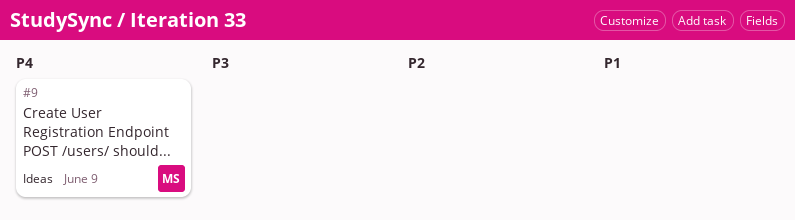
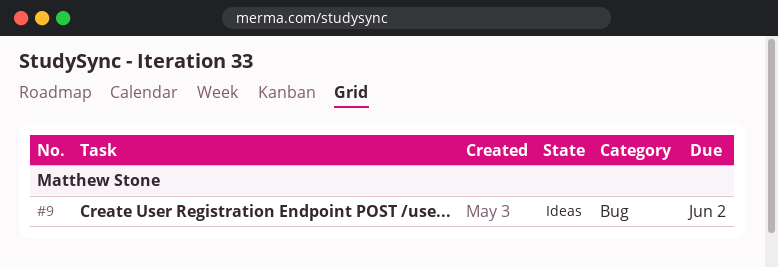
#9, due: Jun 9 -> Jun 2

